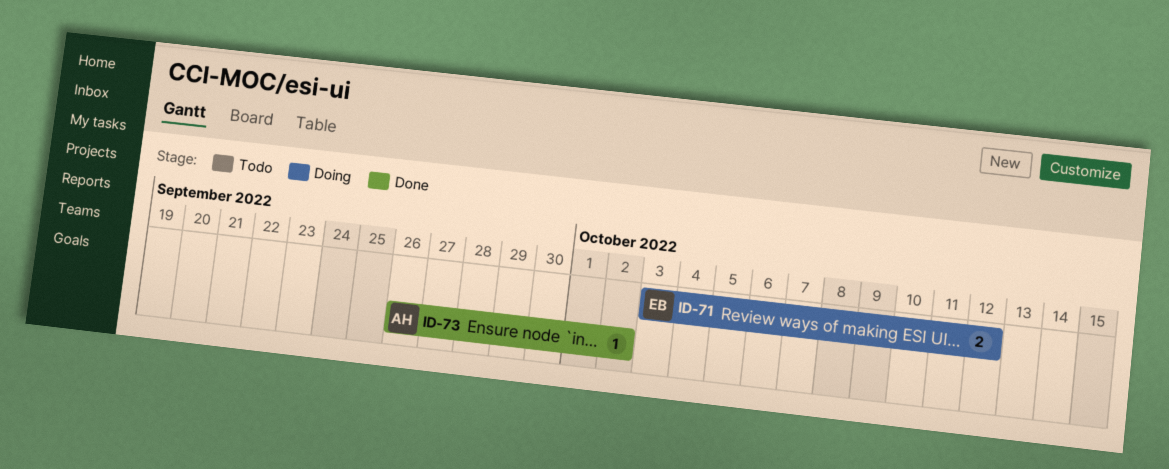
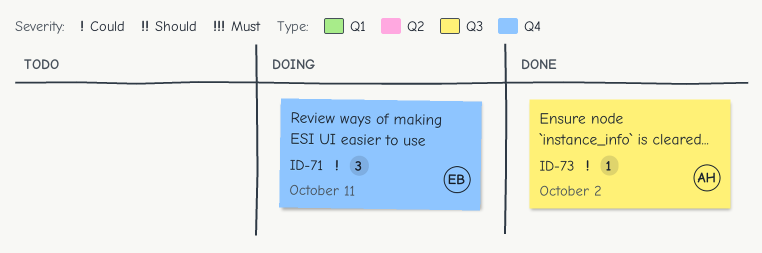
ID-71, estimate: 2 -> 3
ID-71, due: Oct 12 -> Oct 11

